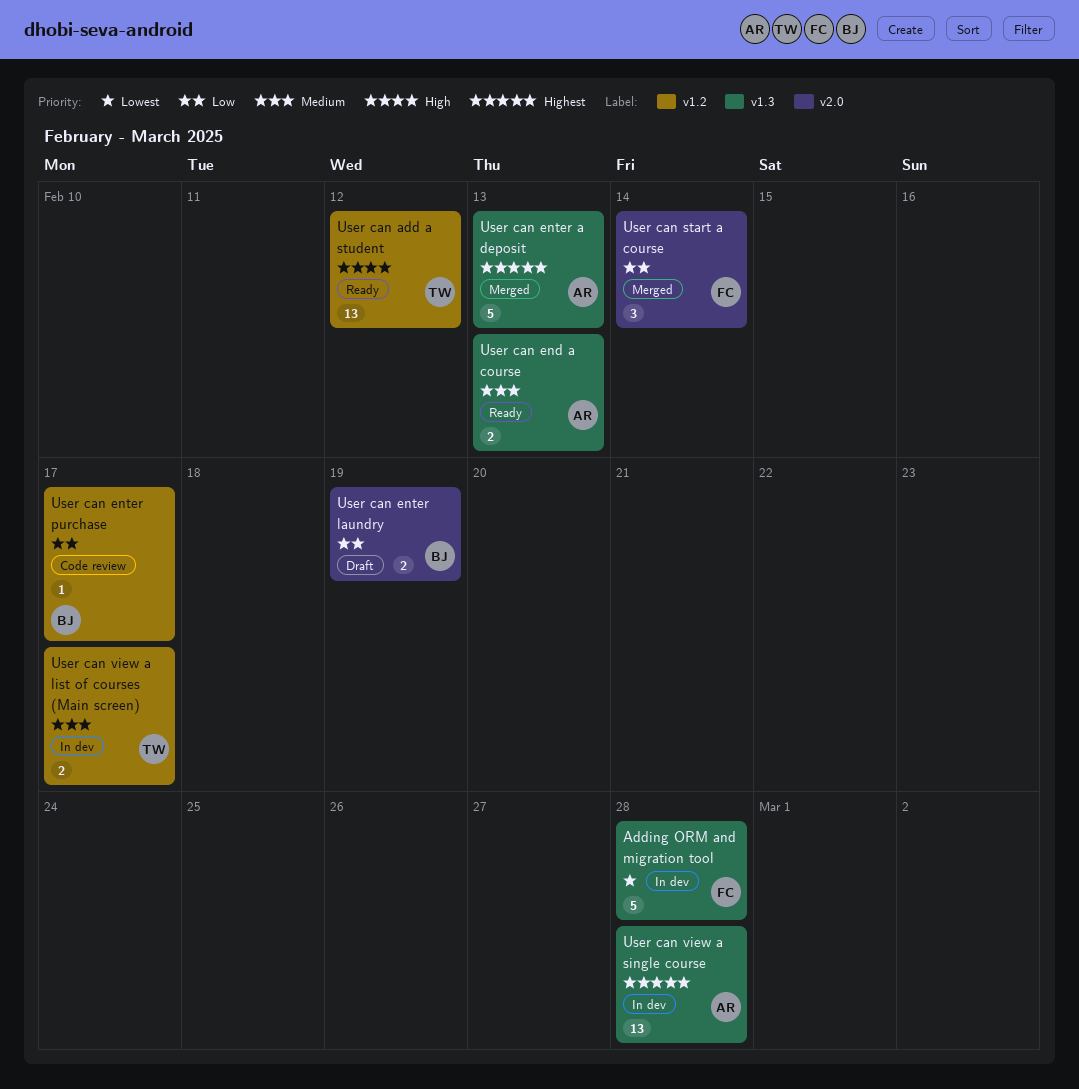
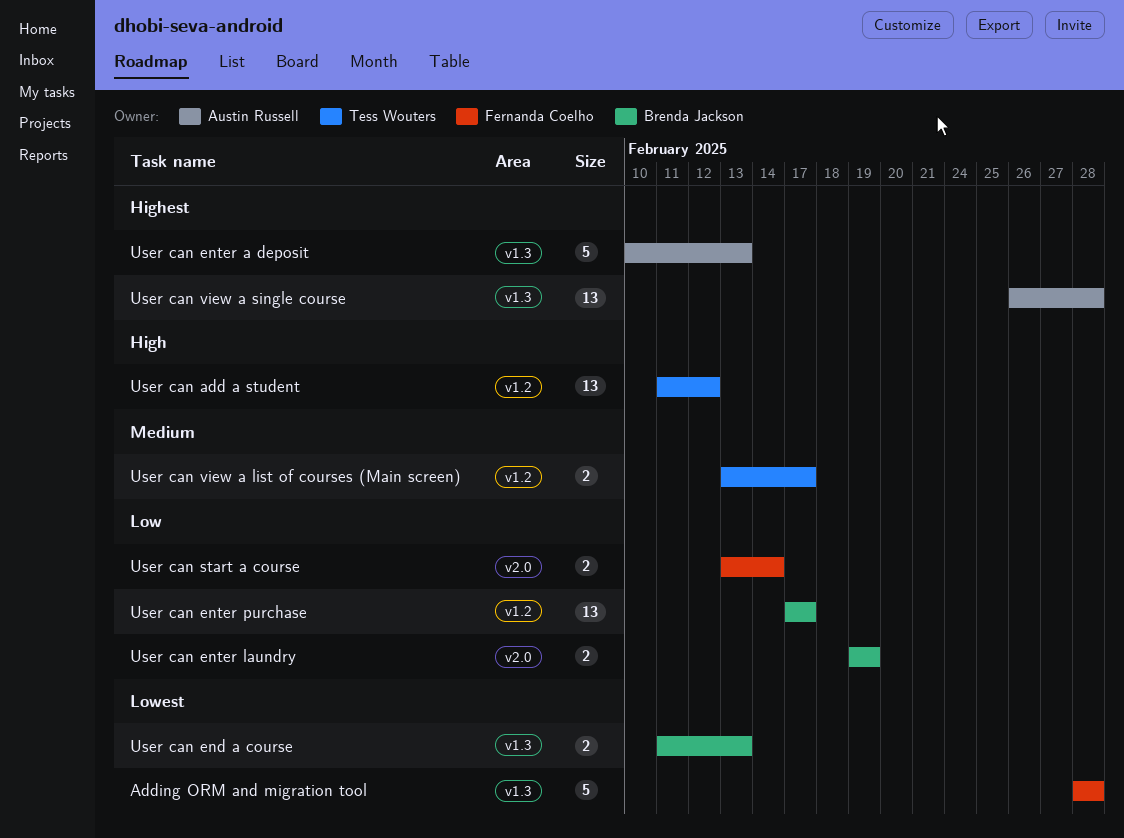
User can end a course, owner: Austin Russell -> Brenda Jackson
User can end a course, priority: Medium -> Lowest
User can enter purchase, estimate: 1 -> 13
User can start a course, estimate: 3 -> 2

